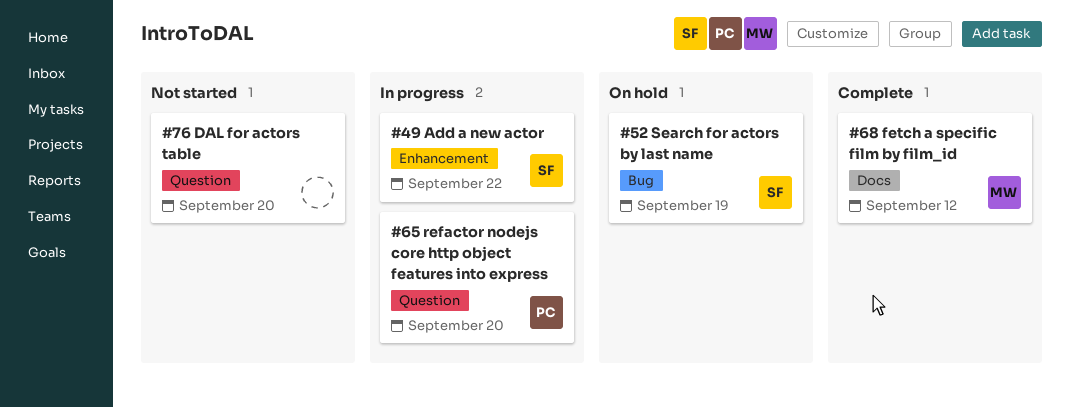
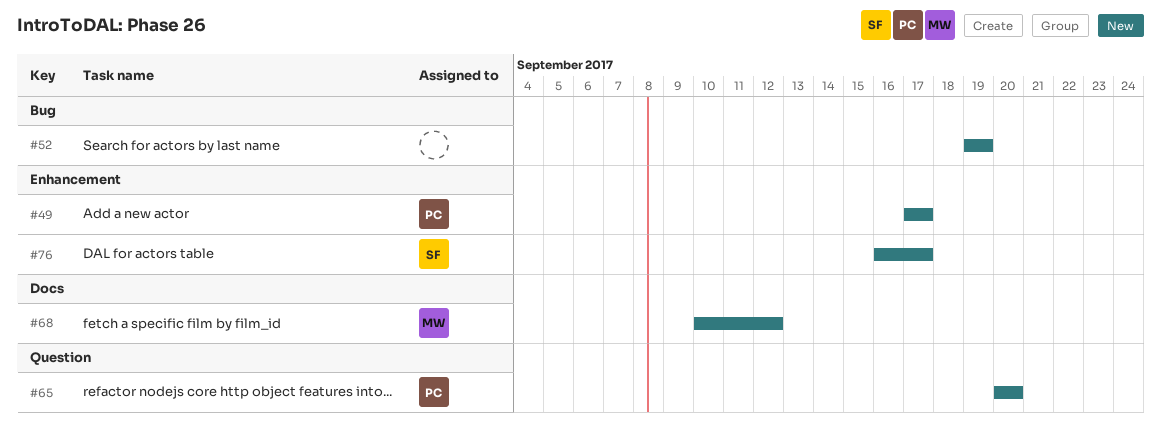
#49, owner: SF -> PC
#49, due: Sep 22 -> Sep 17
#52, owner: SF -> none
#76, owner: none -> SF
#76, label: Question -> Enhancement
#76, due: Sep 20 -> Sep 17

